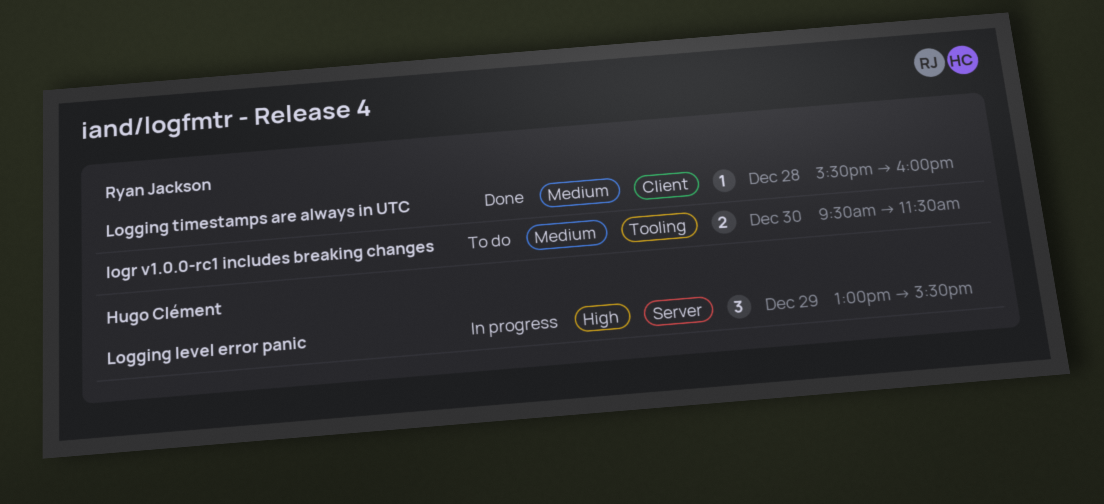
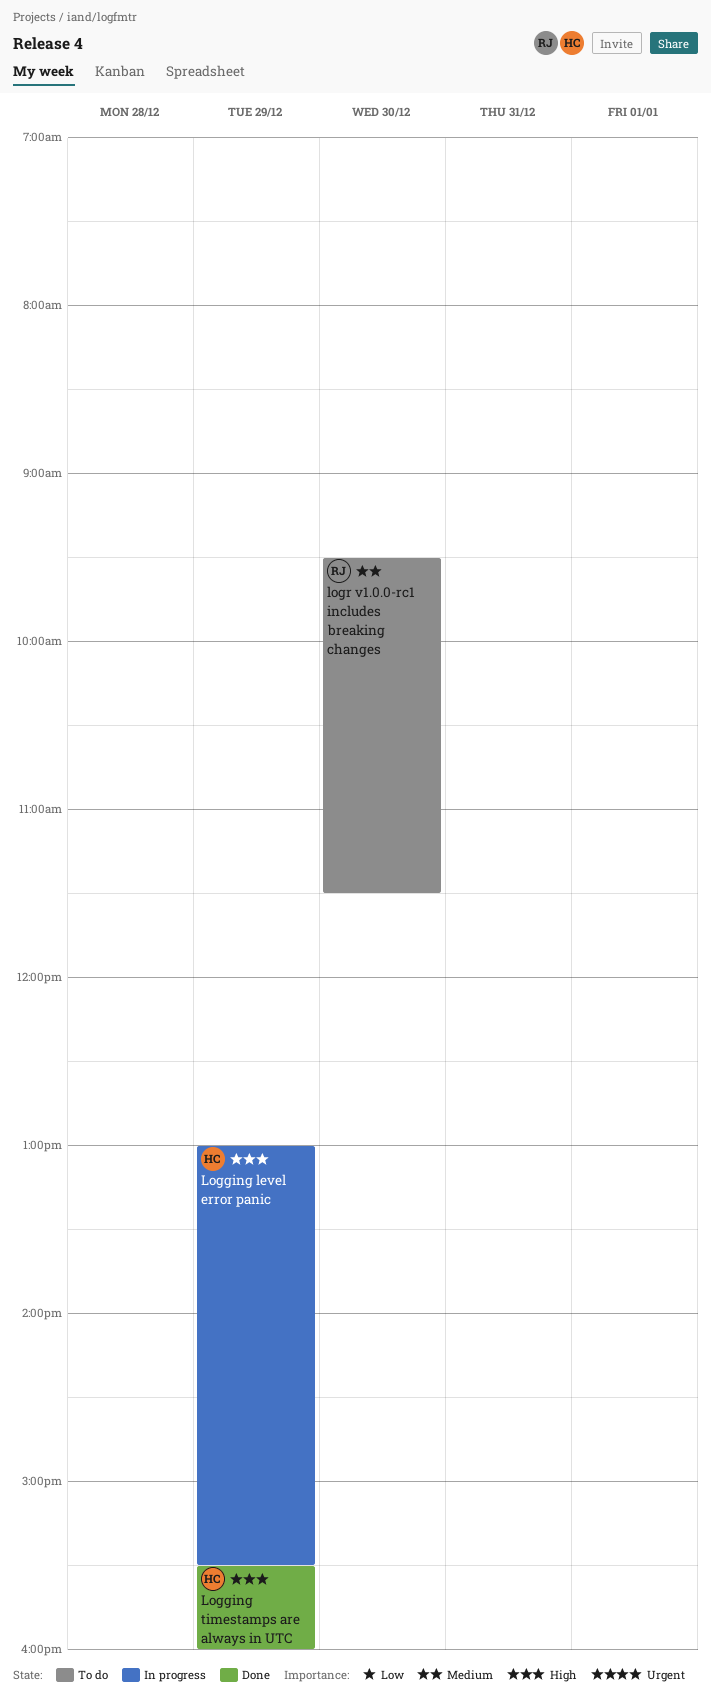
Logging timestamps are always in UTC, owner: Ryan Jackson -> Hugo Clément
Logging timestamps are always in UTC, priority: Medium -> High
Logging timestamps are always in UTC, day: Dec 28 -> Dec 29

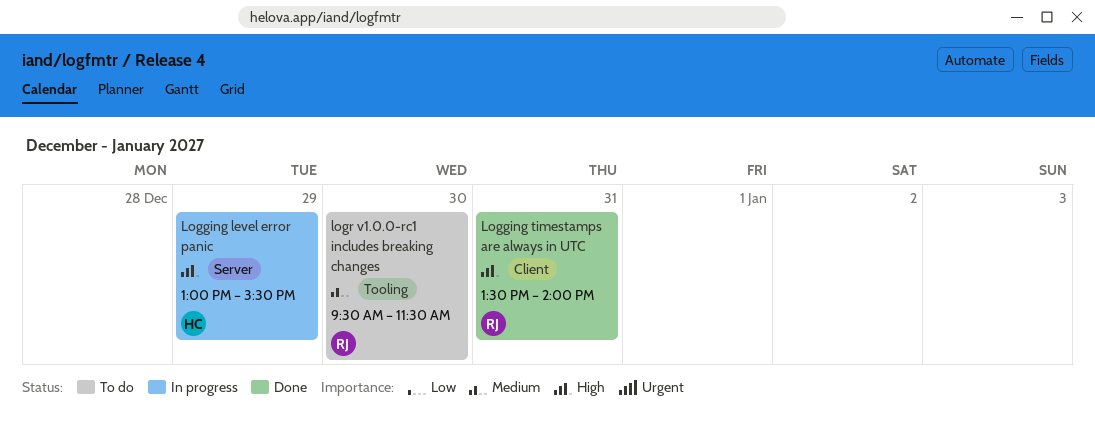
Logging timestamps are always in UTC, owner: HC -> RJ
Logging timestamps are always in UTC, day: Dec 29 -> Dec 31
Logging timestamps are always in UTC, begins: 15:30 -> 13:30
Logging timestamps are always in UTC, ends: 16:00 -> 14:00

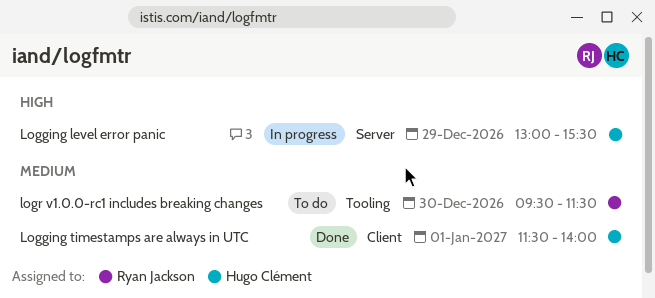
Logging timestamps are always in UTC, owner: Ryan Jackson -> Hugo Clément
Logging timestamps are always in UTC, priority: High -> Medium
Logging timestamps are always in UTC, day: Dec 31 -> Jan 1
Logging timestamps are always in UTC, begins: 13:30 -> 11:30

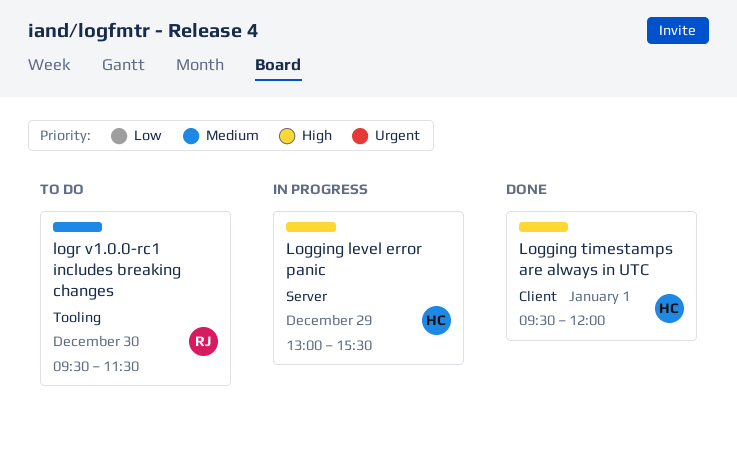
Logging timestamps are always in UTC, priority: Medium -> High
Logging timestamps are always in UTC, begins: 11:30 -> 09:30
Logging timestamps are always in UTC, ends: 14:00 -> 12:00

